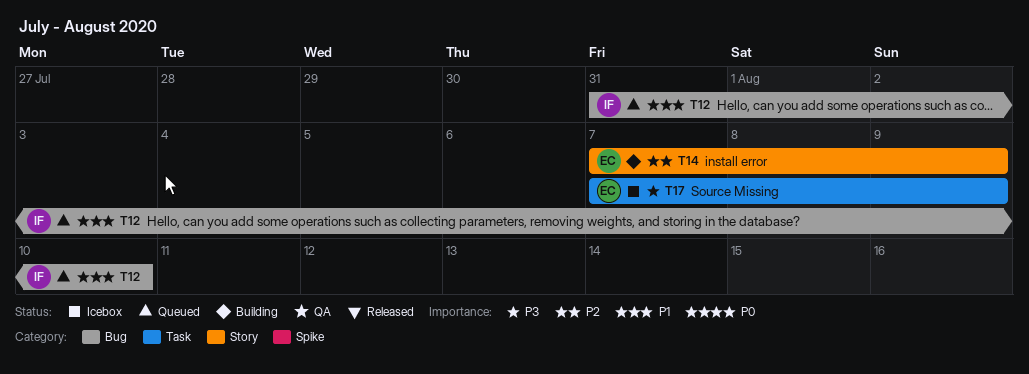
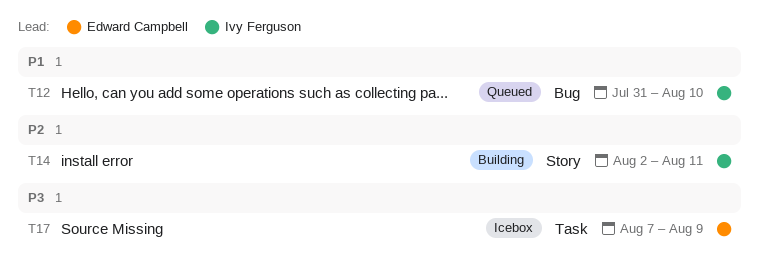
T14, owner: Edward Campbell -> Ivy Ferguson
T14, start: Aug 7 -> Aug 2
T14, due: Aug 9 -> Aug 11

